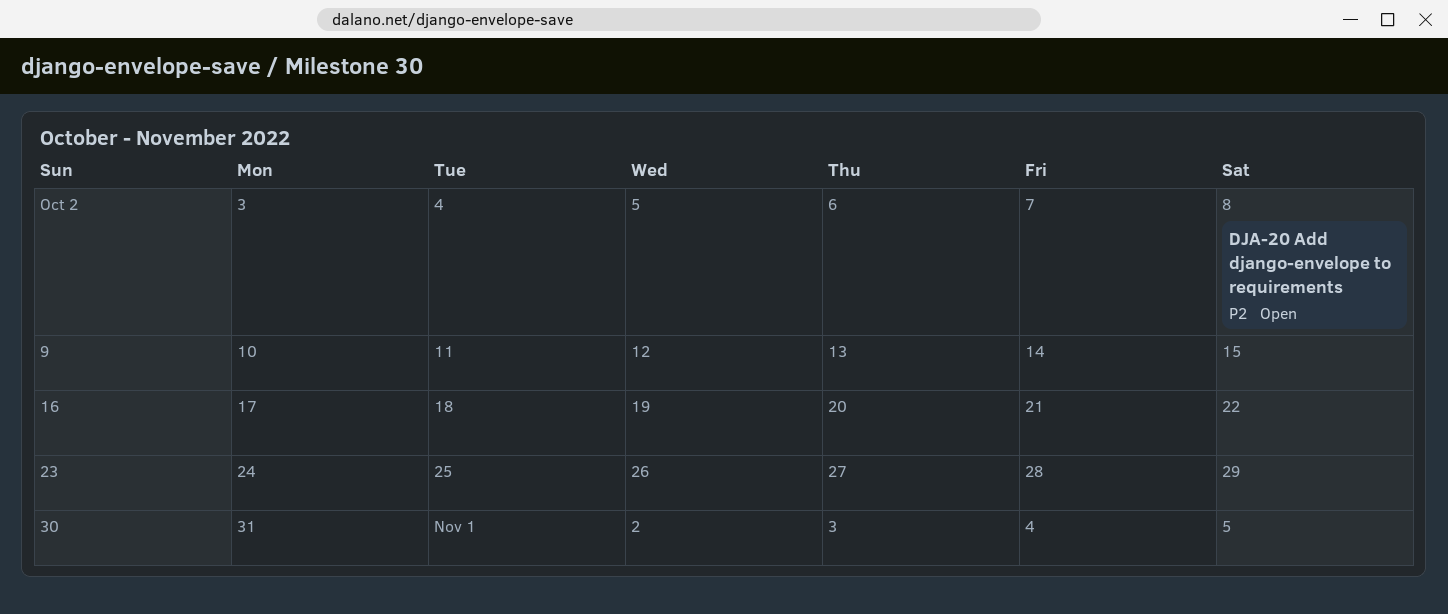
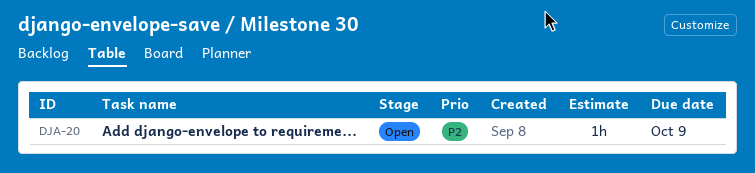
DJA-20, due: Oct 8 -> Oct 9

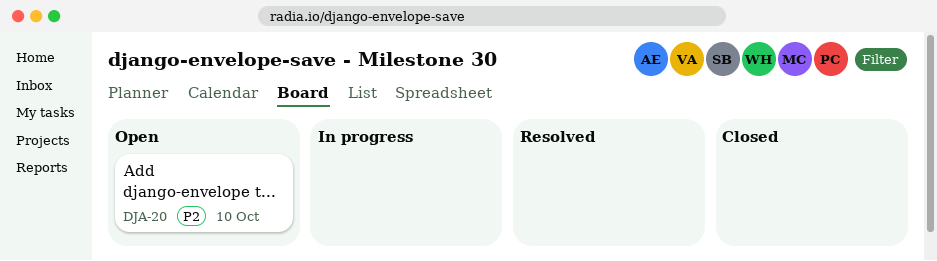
DJA-20, due: Oct 9 -> Oct 10

